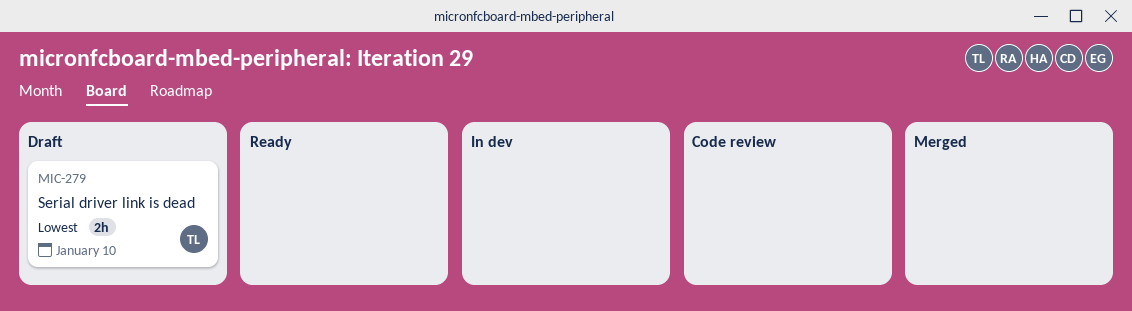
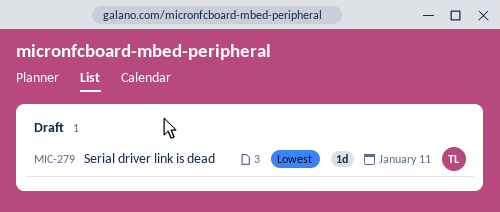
MIC-279, estimate: 2h -> 1d
MIC-279, due: Jan 10 -> Jan 11

